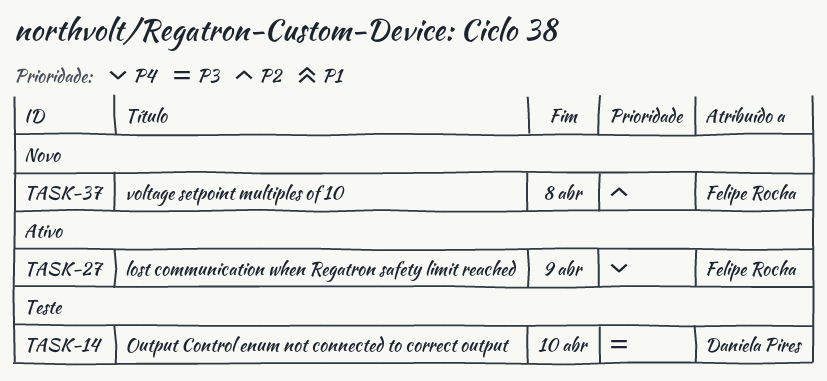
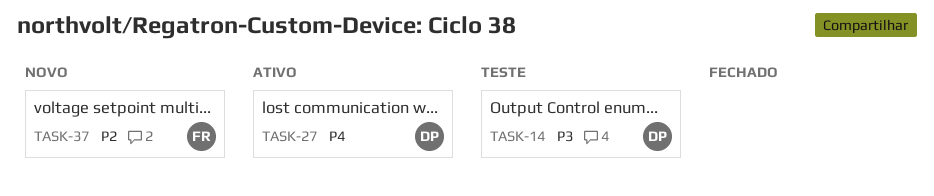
TASK-27, owner: Felipe Rocha -> Daniela Pires

